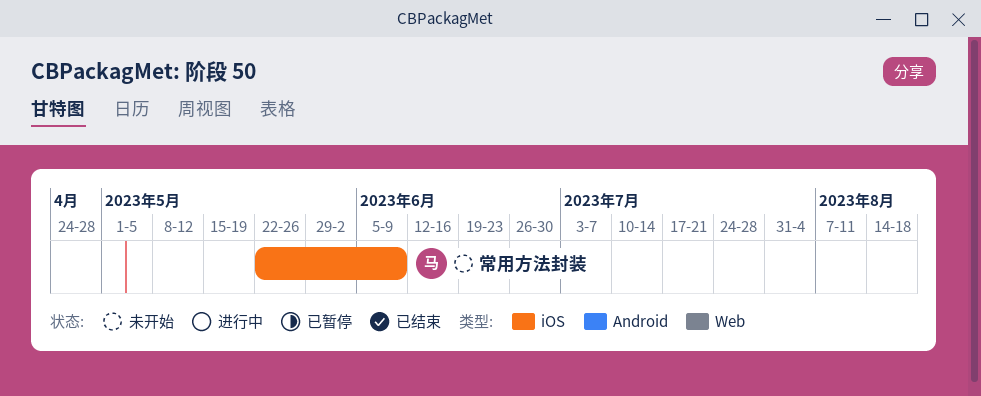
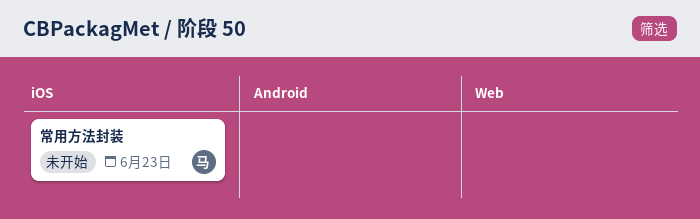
常用方法封装, due: Jun 9 -> Jun 23

